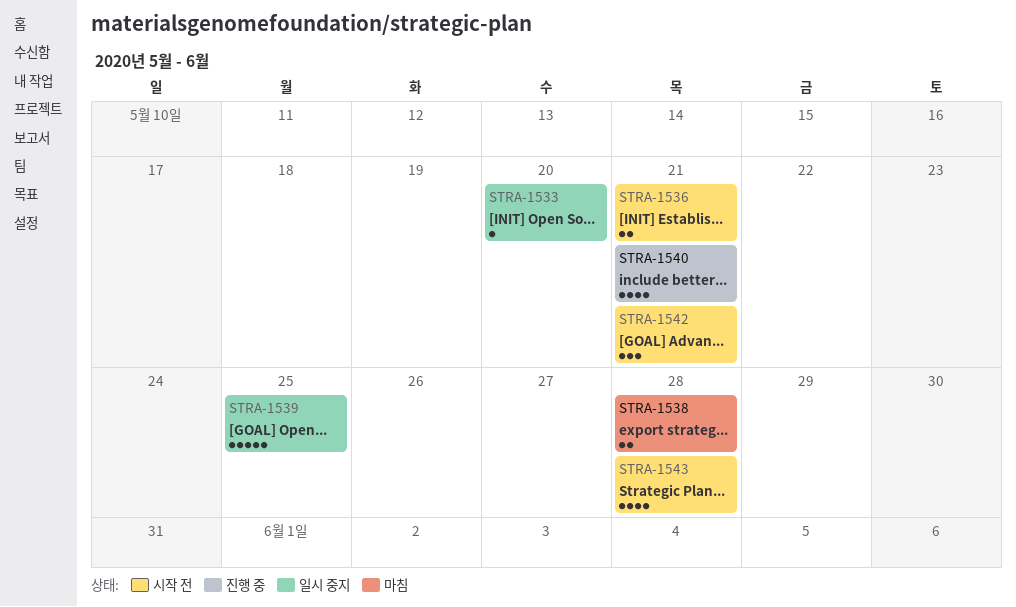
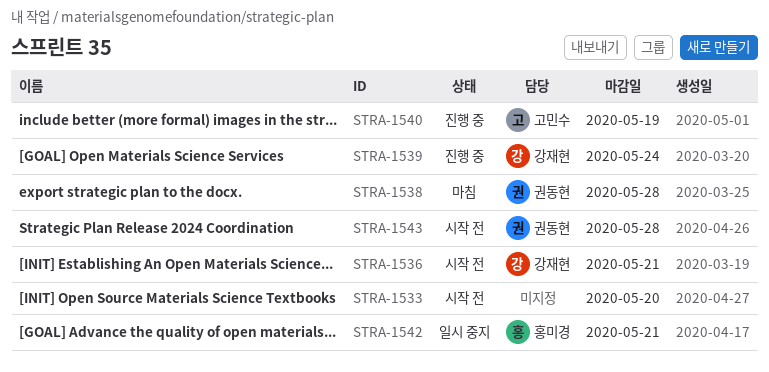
STRA-1533, status: 일시 중지 -> 시작 전
STRA-1539, status: 일시 중지 -> 진행 중
STRA-1539, due: May 25 -> May 24
STRA-1540, due: May 21 -> May 19
STRA-1542, status: 시작 전 -> 일시 중지

